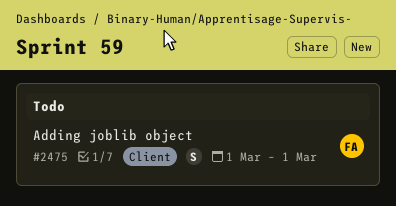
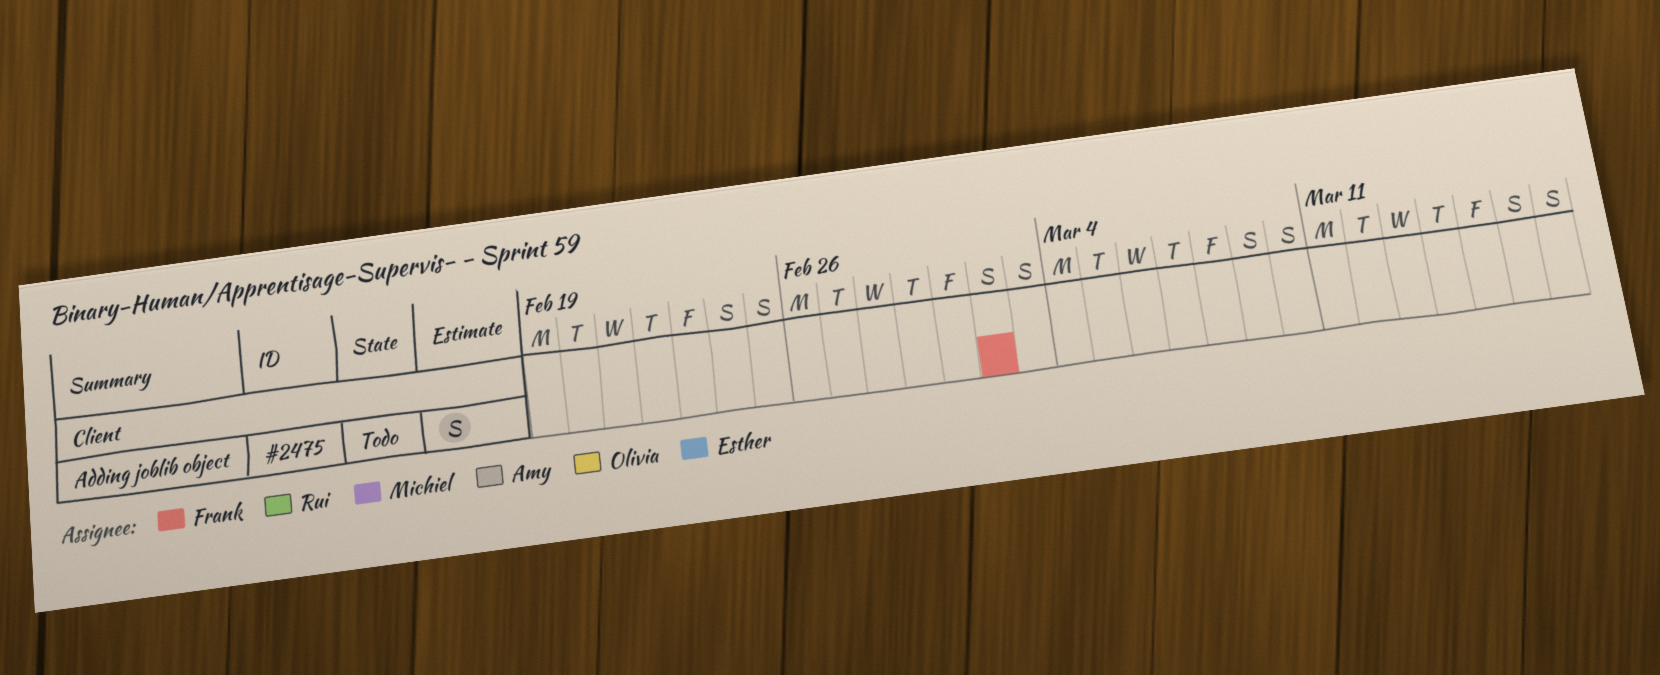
#2475, start: Mar 1 -> Mar 2
#2475, due: Mar 1 -> Mar 2

